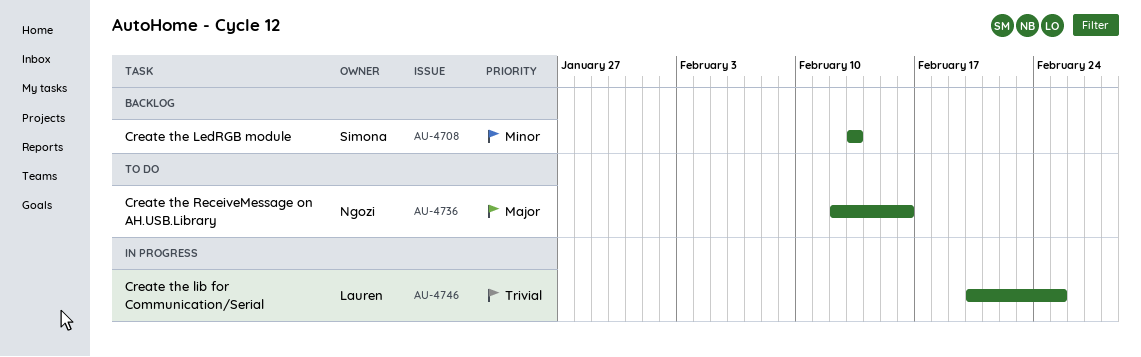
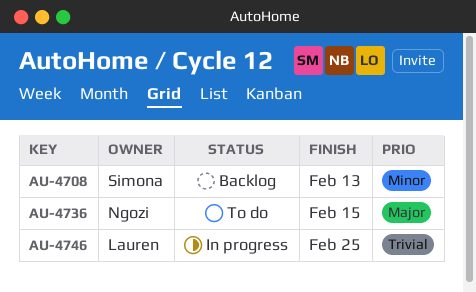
AU-4736, due: Feb 16 -> Feb 15

